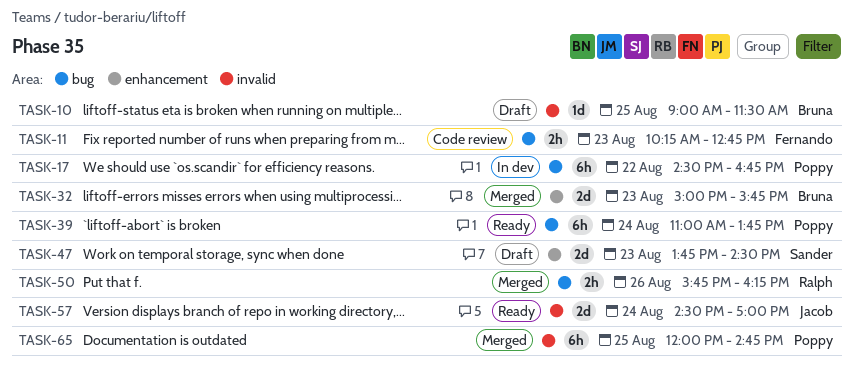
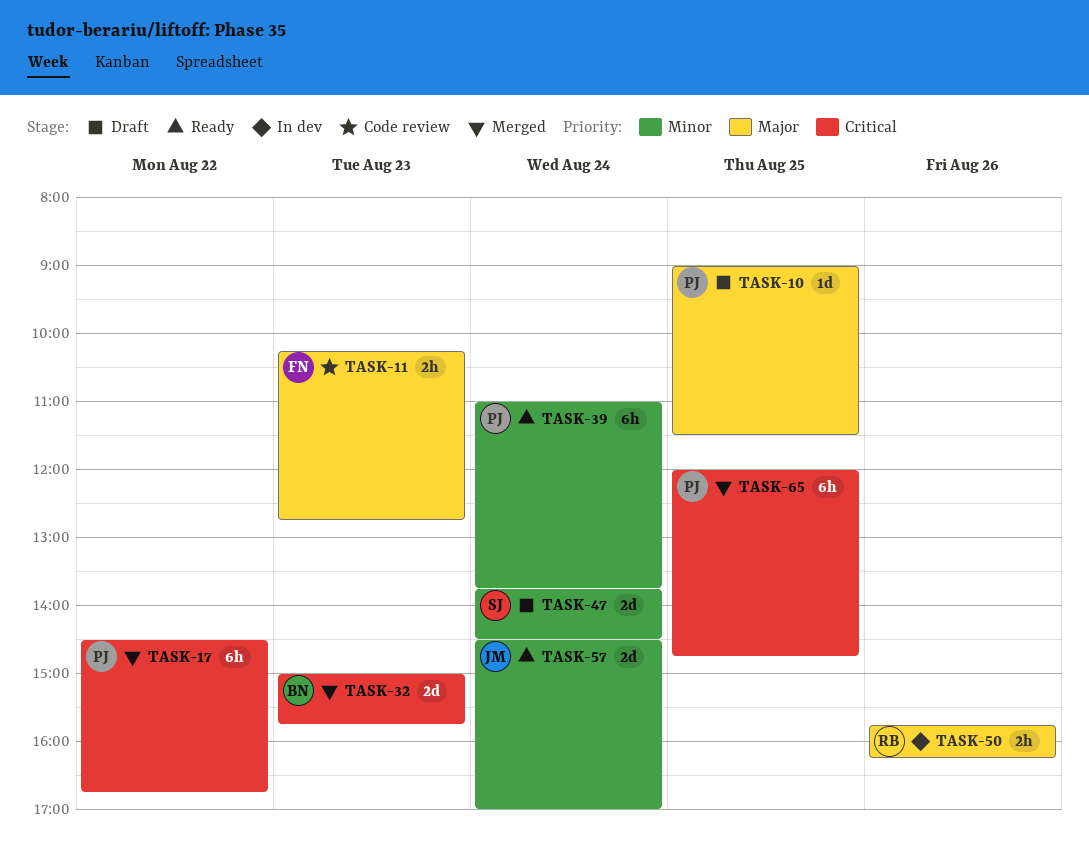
TASK-10, owner: Bruna -> Poppy
TASK-17, status: In dev -> Merged
TASK-47, day: Aug 23 -> Aug 24
TASK-50, status: Merged -> In dev

